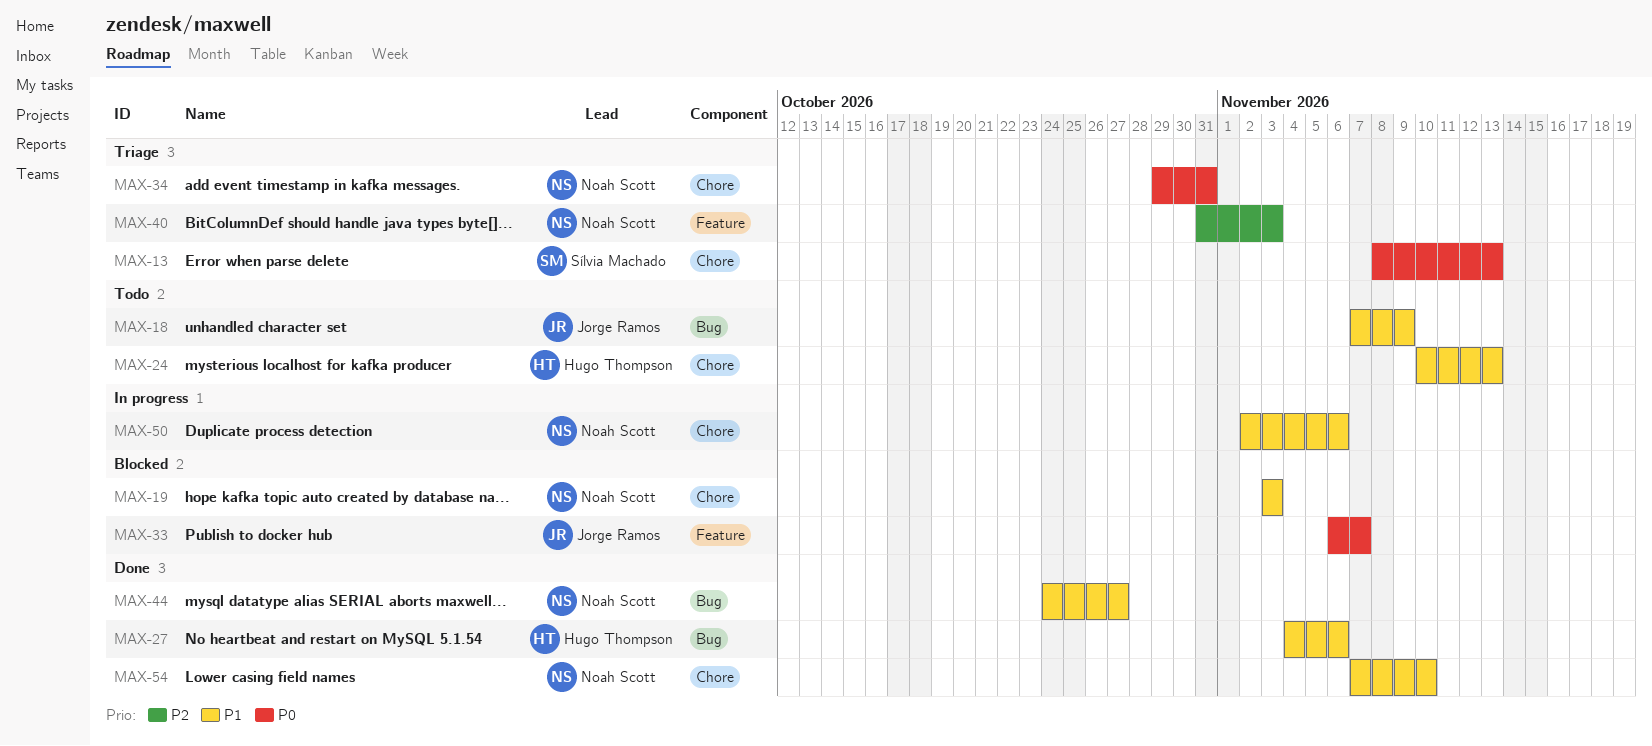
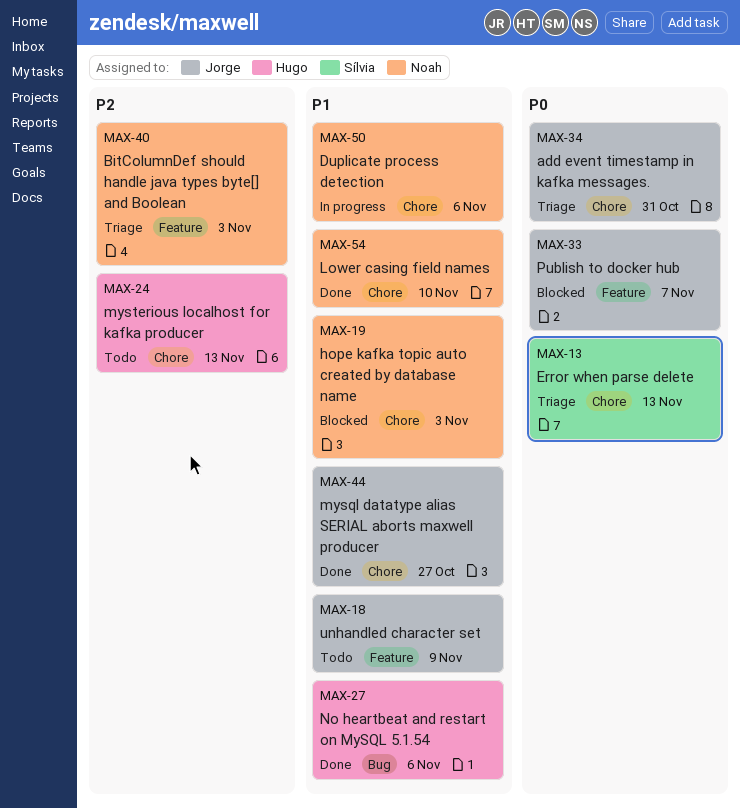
MAX-18, label: Bug -> Feature
MAX-24, priority: P1 -> P2
MAX-34, owner: Noah Scott -> Jorge Ramos
MAX-44, owner: Noah Scott -> Jorge Ramos
MAX-44, label: Bug -> Chore

